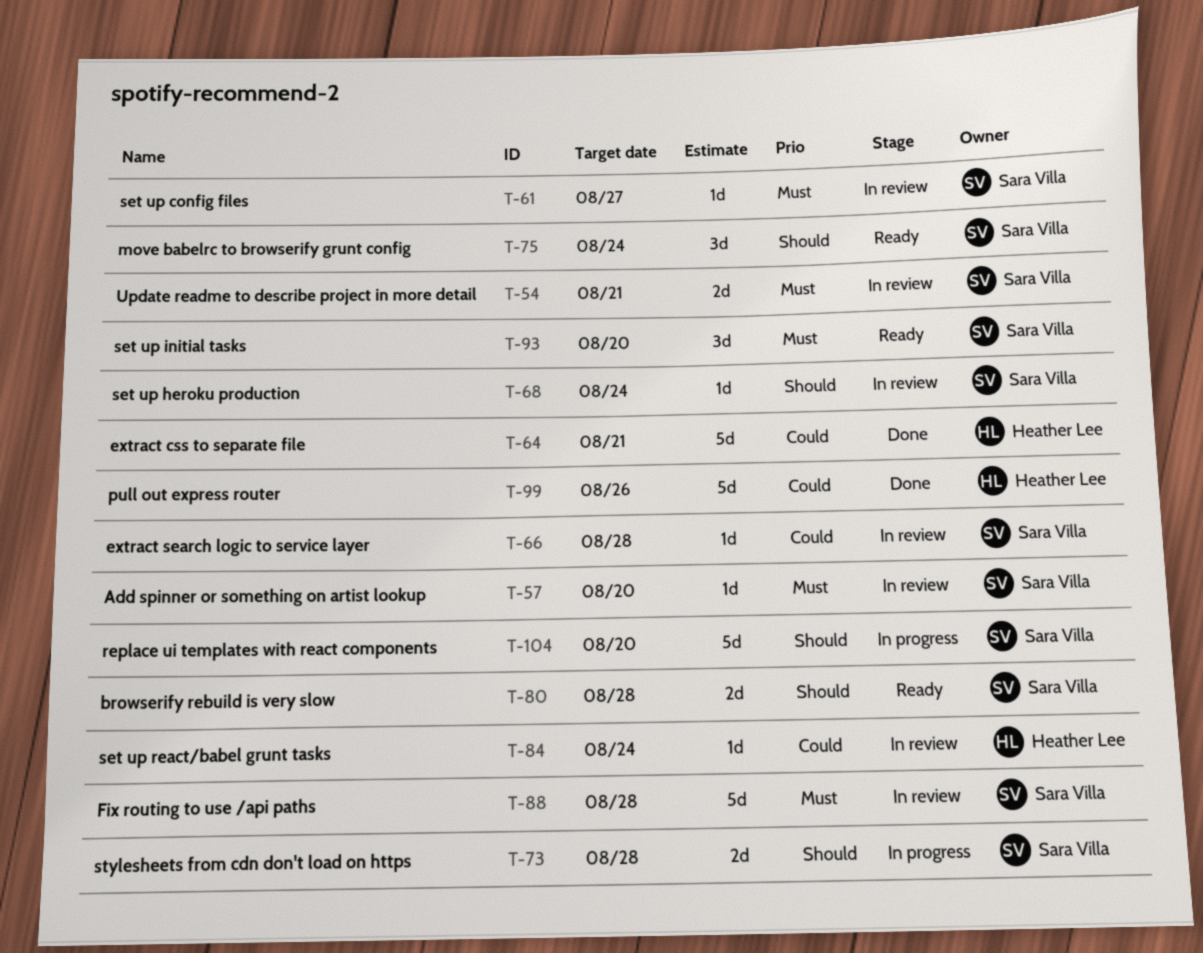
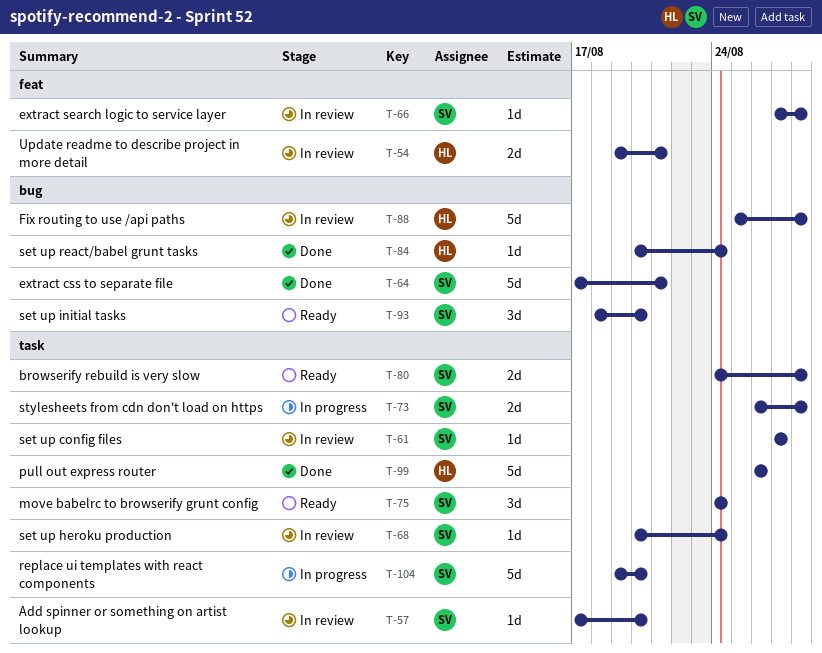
T-54, owner: Sara Villa -> Heather Lee
T-64, owner: Heather Lee -> Sara Villa
T-84, status: In review -> Done
T-88, owner: Sara Villa -> Heather Lee

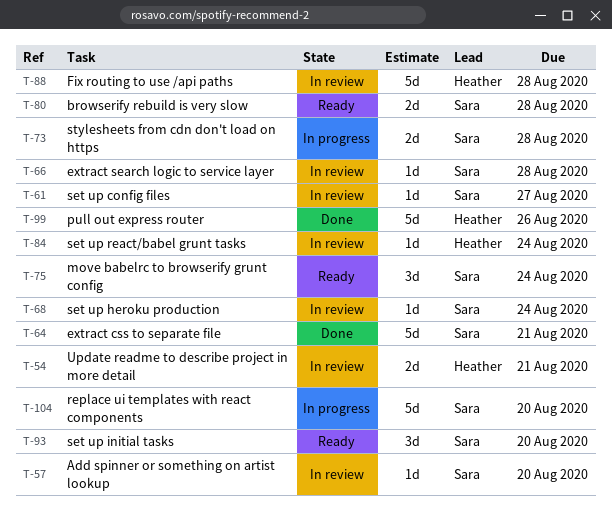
T-84, status: Done -> In review

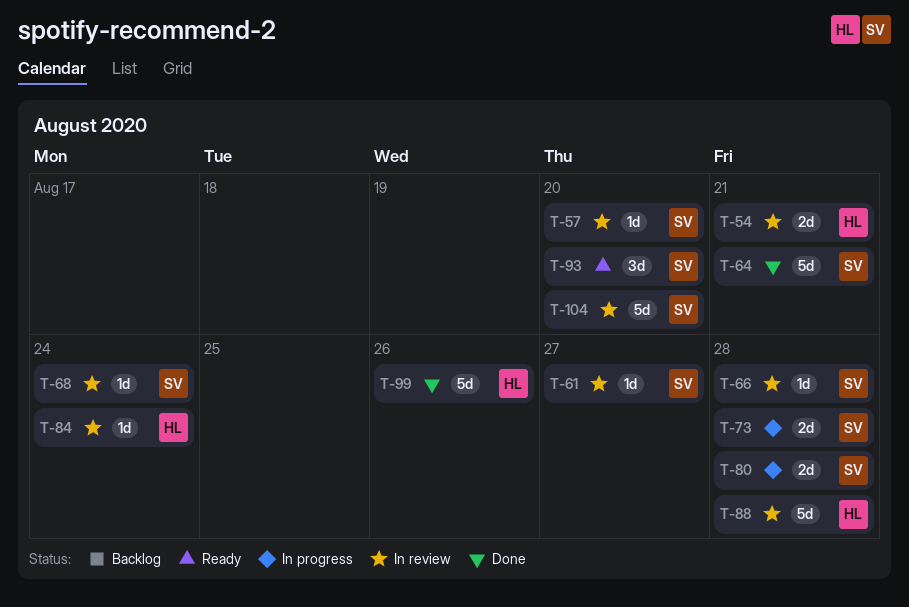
T-75: present -> none
T-80, status: Ready -> In progress
T-104, status: In progress -> In review

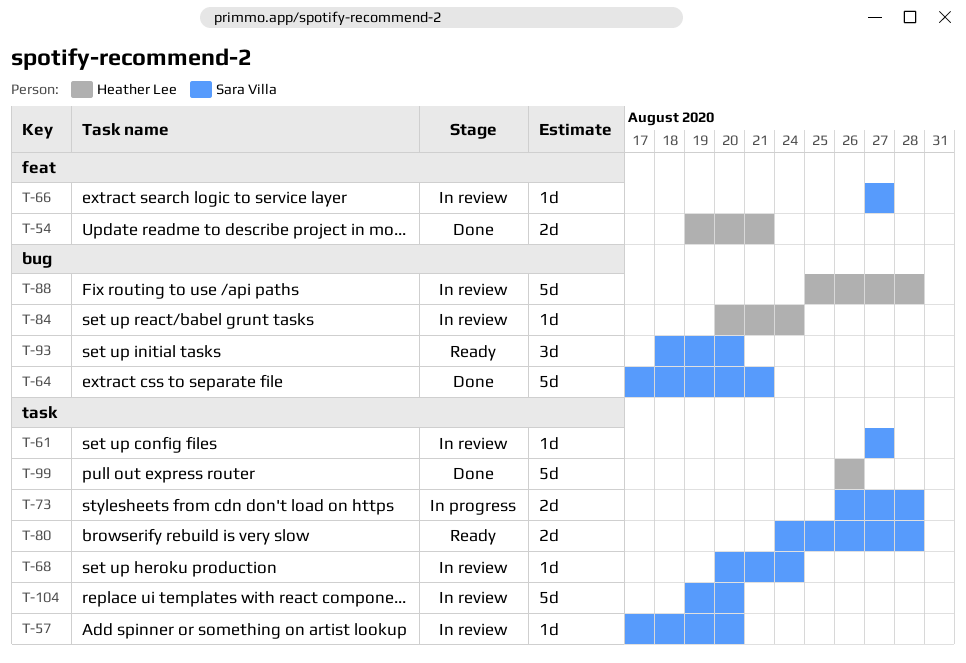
T-54, status: In review -> Done
T-66, due: Aug 28 -> Aug 27
T-80, status: In progress -> Ready

